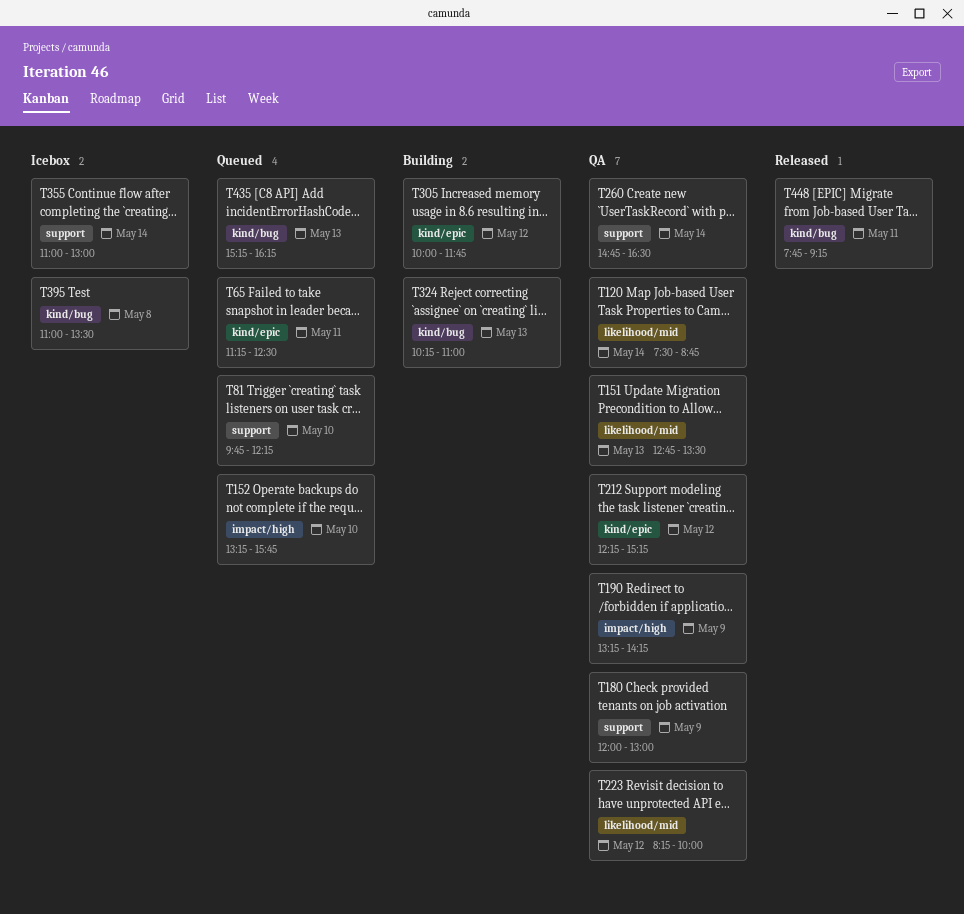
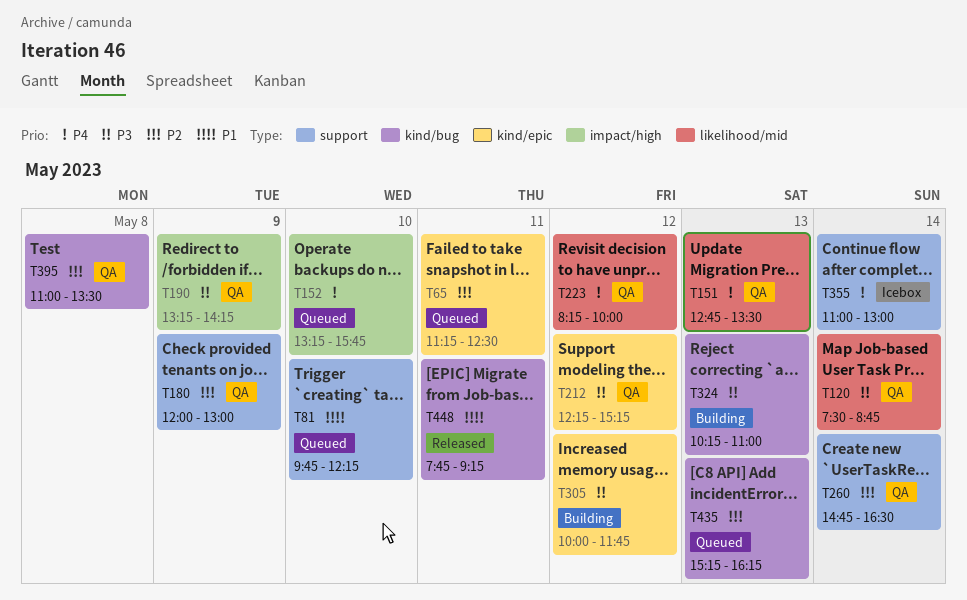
T395, status: Icebox -> QA

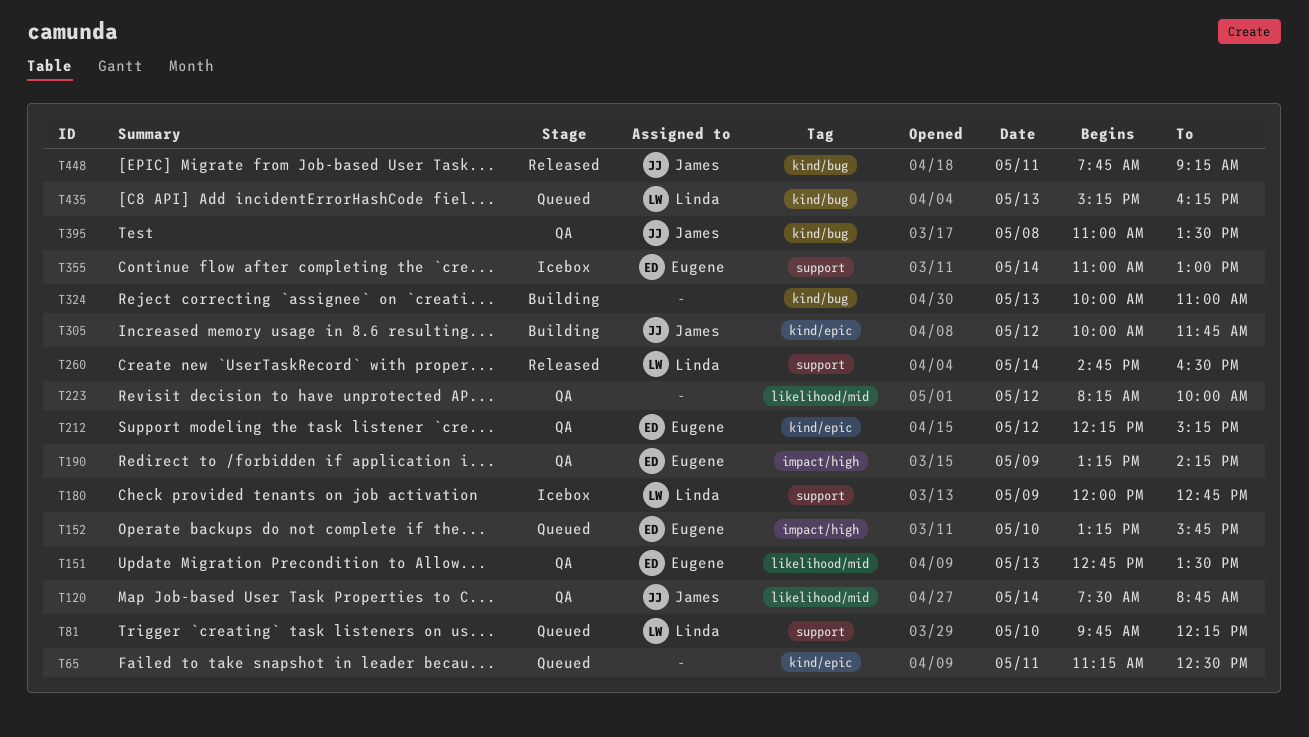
T180, status: QA -> Icebox
T180, ends: 13:00 -> 12:45
T260, status: QA -> Released
T324, begins: 10:15 -> 10:00

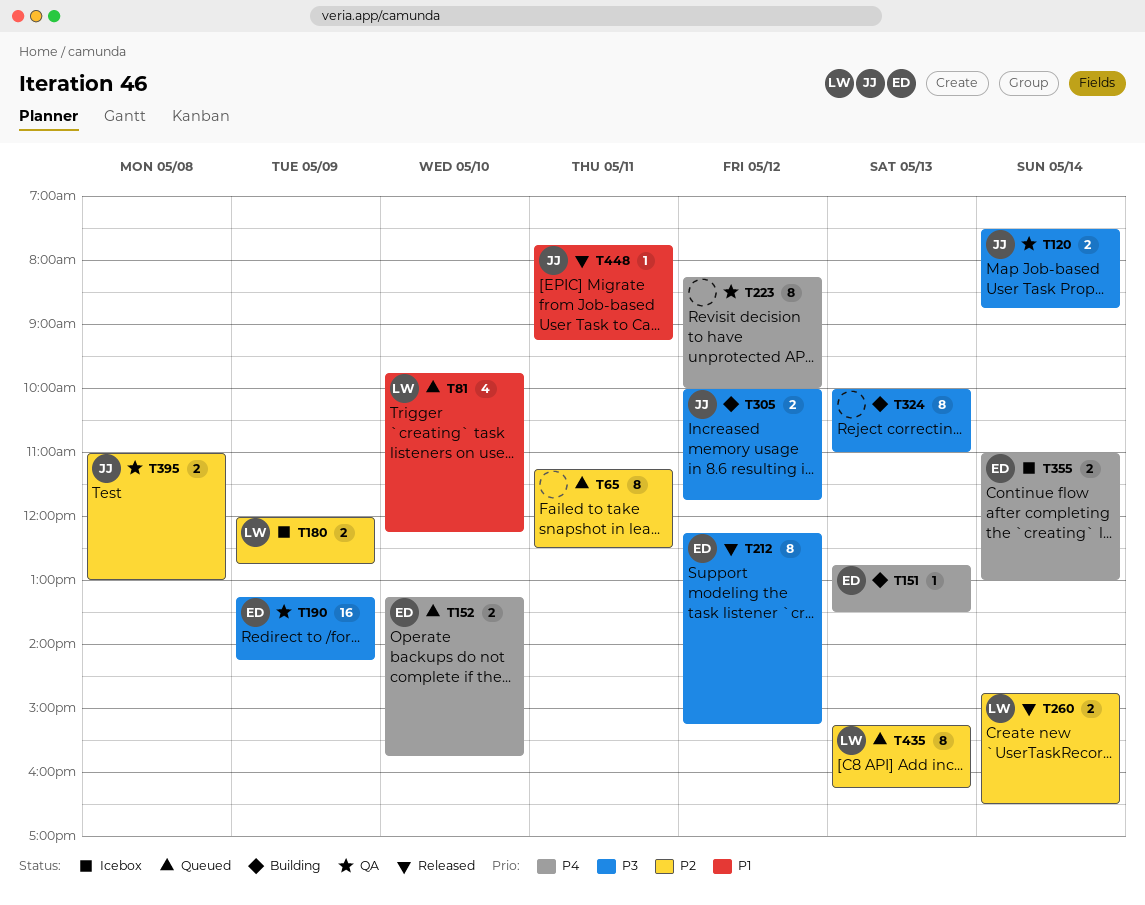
T151, status: QA -> Building
T212, status: QA -> Released
T395, ends: 13:30 -> 13:00

